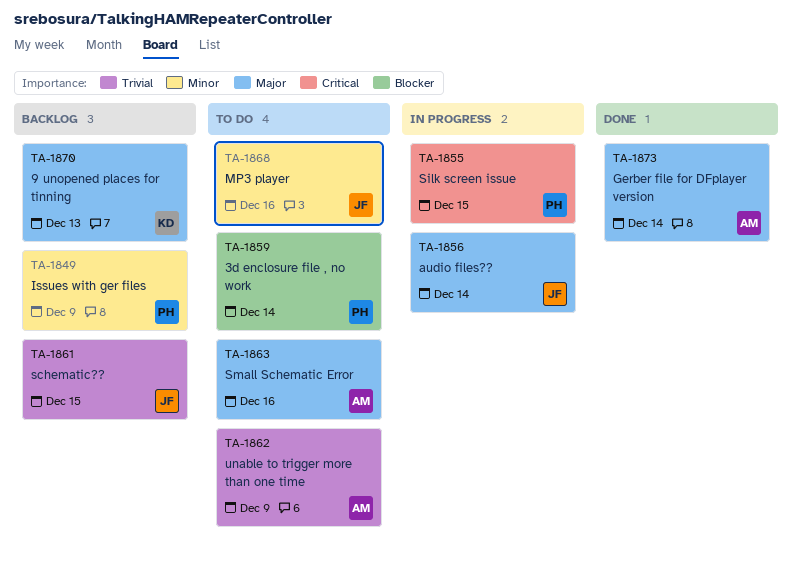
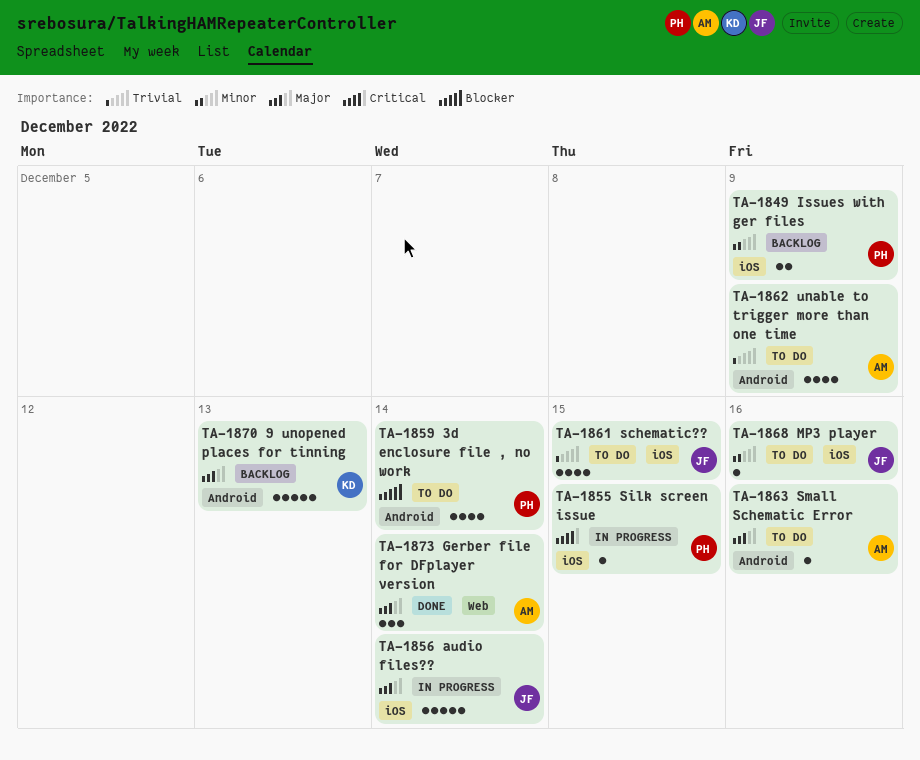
TA-1861, status: Backlog -> To do

